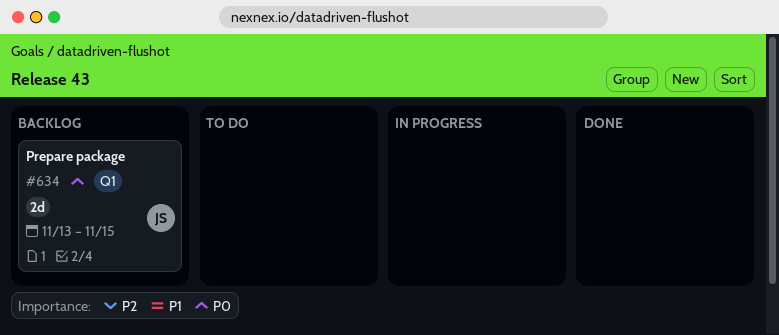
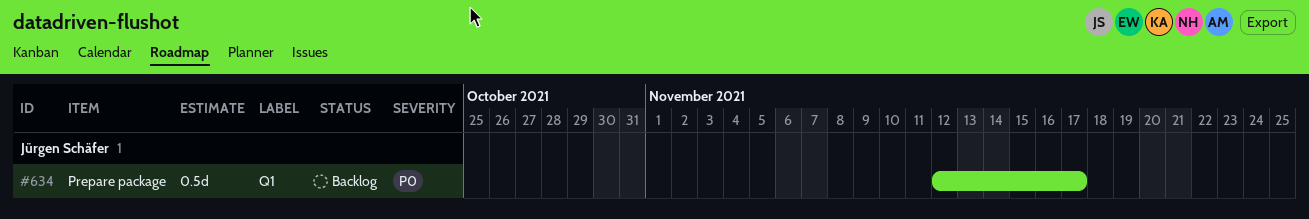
#634, estimate: 2d -> 0.5d
#634, start: Nov 13 -> Nov 12
#634, due: Nov 15 -> Nov 17

